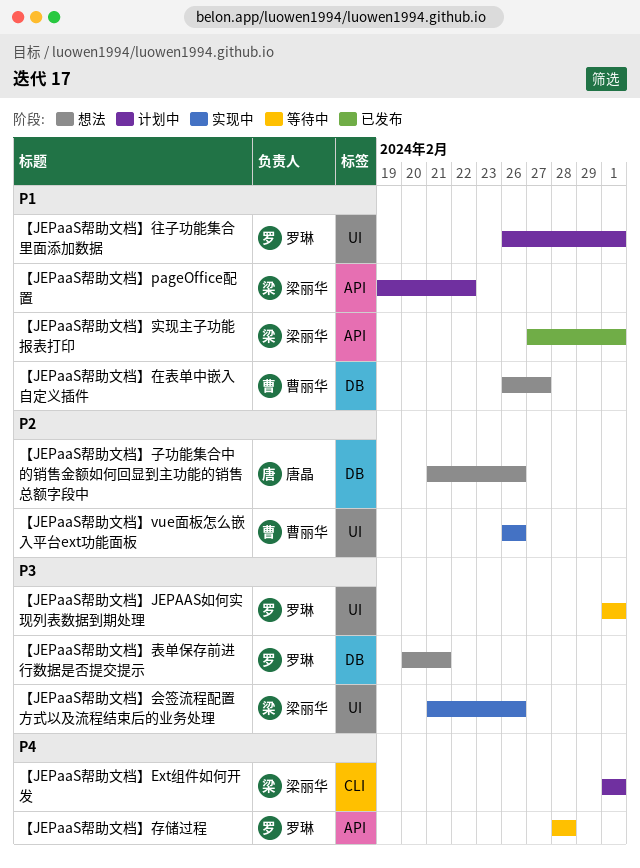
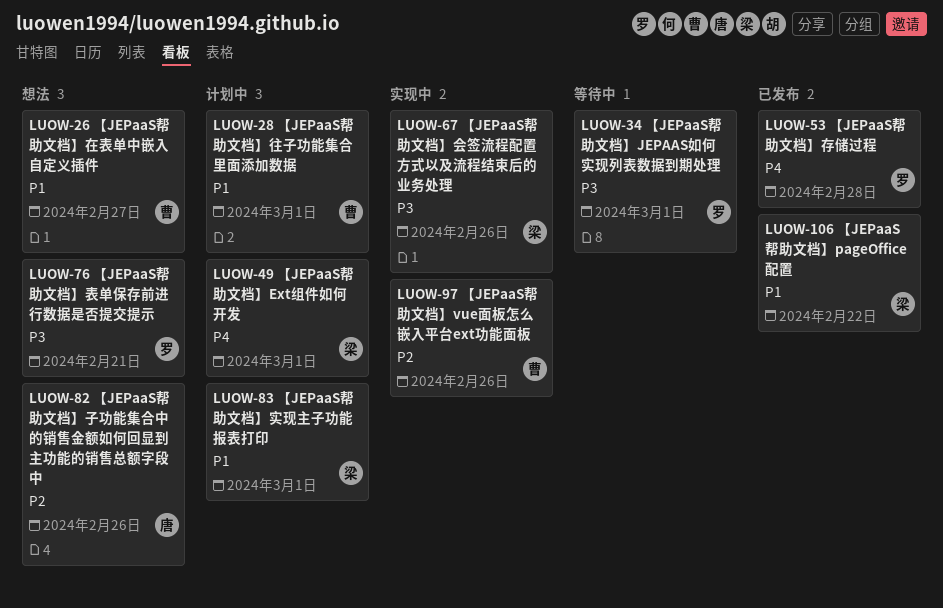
【JEPaaS帮助文档】pageOffice配置, status: 计划中 -> 已发布
【JEPaaS帮助文档】存储过程, status: 等待中 -> 已发布
【JEPaaS帮助文档】实现主子功能报表打印, status: 已发布 -> 计划中
【JEPaaS帮助文档】往子功能集合里面添加数据, owner: 罗琳 -> 曹丽华

